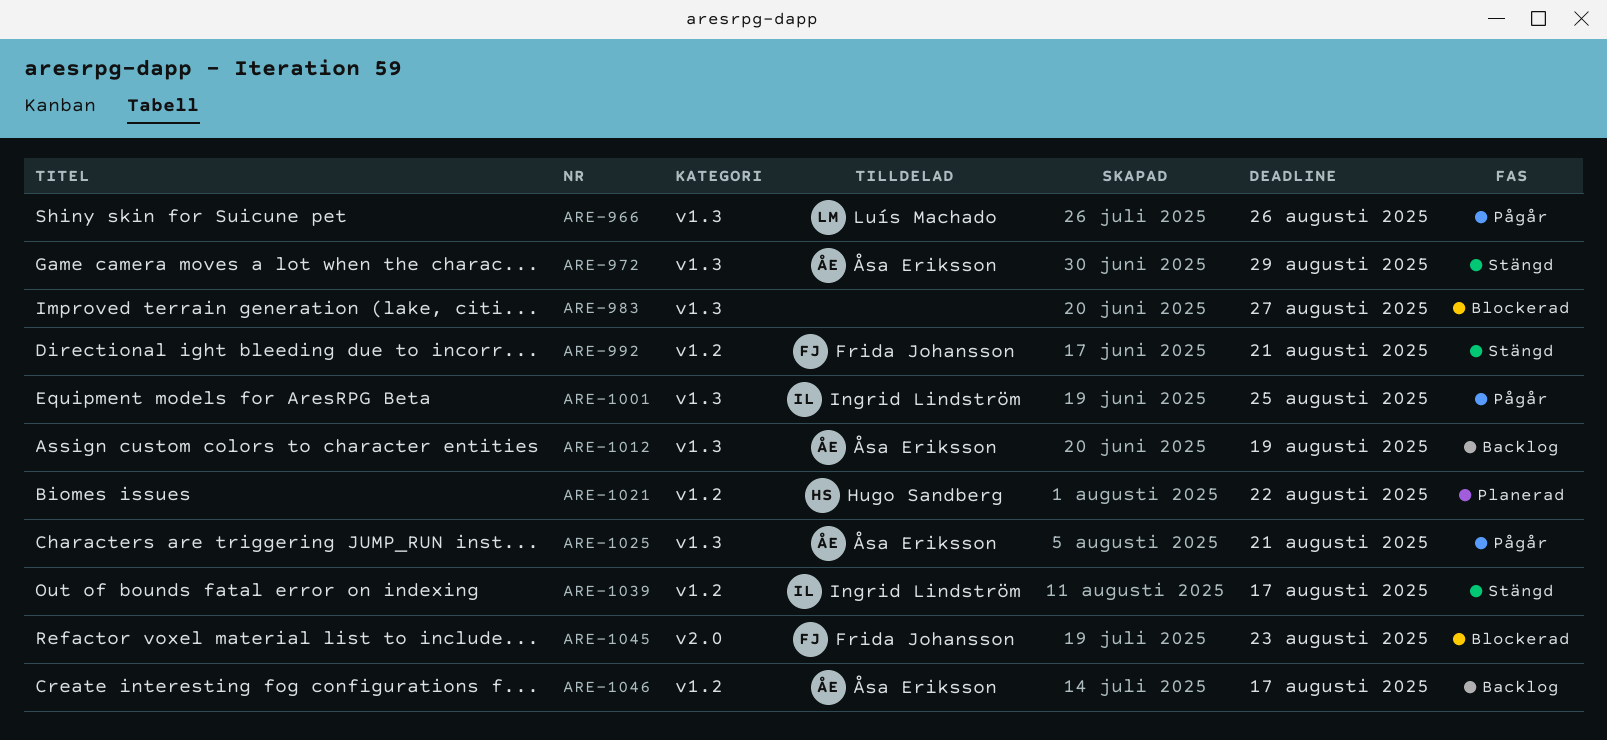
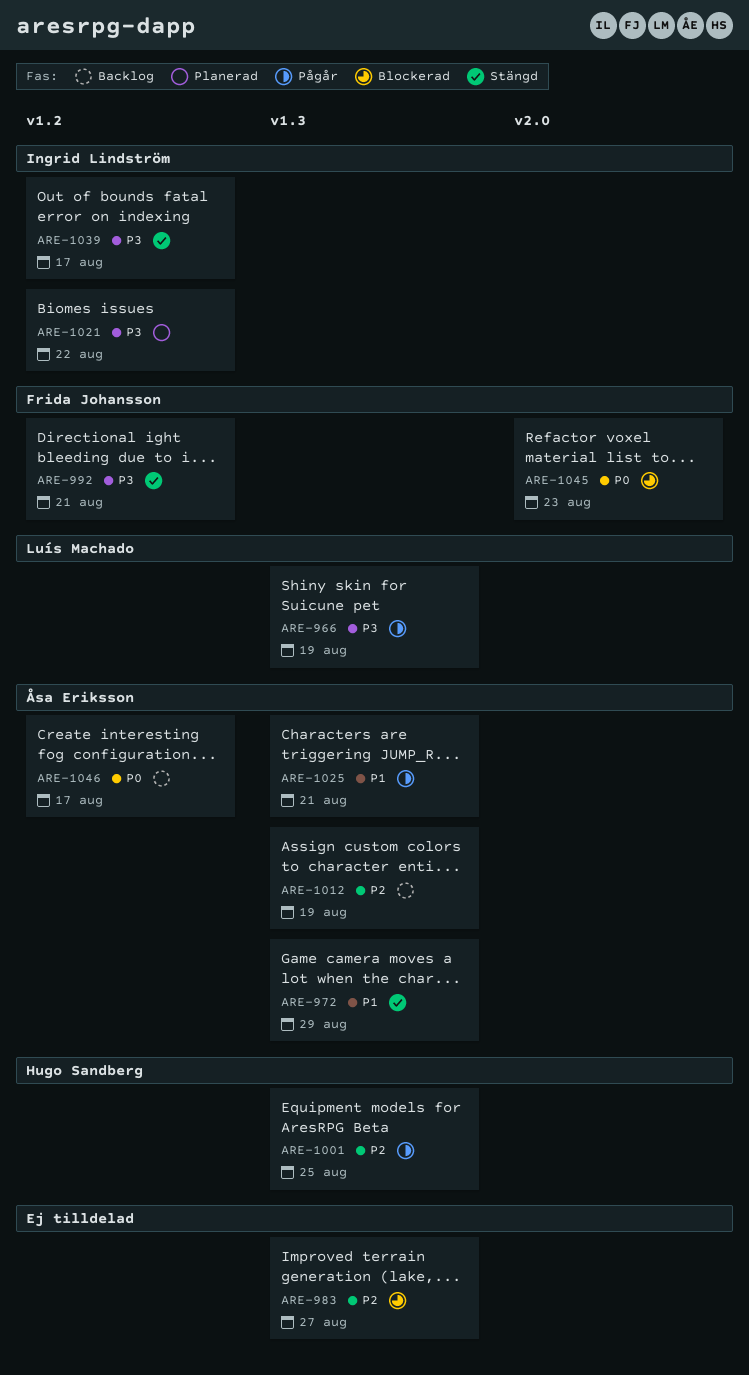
ARE-966, due: Aug 26 -> Aug 19
ARE-1001, owner: Ingrid Lindström -> Hugo Sandberg
ARE-1021, owner: Hugo Sandberg -> Ingrid Lindström

